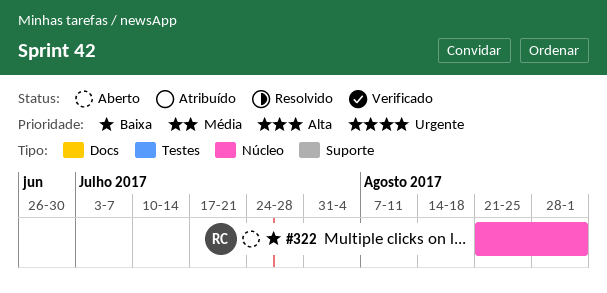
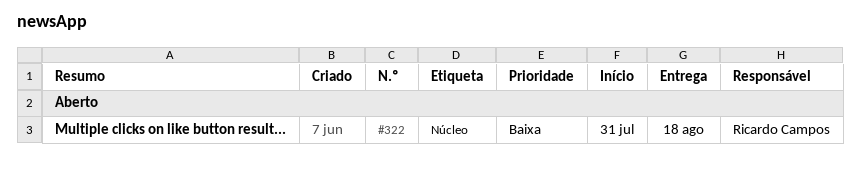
#322, start: Aug 21 -> Jul 31
#322, due: Sep 1 -> Aug 18

